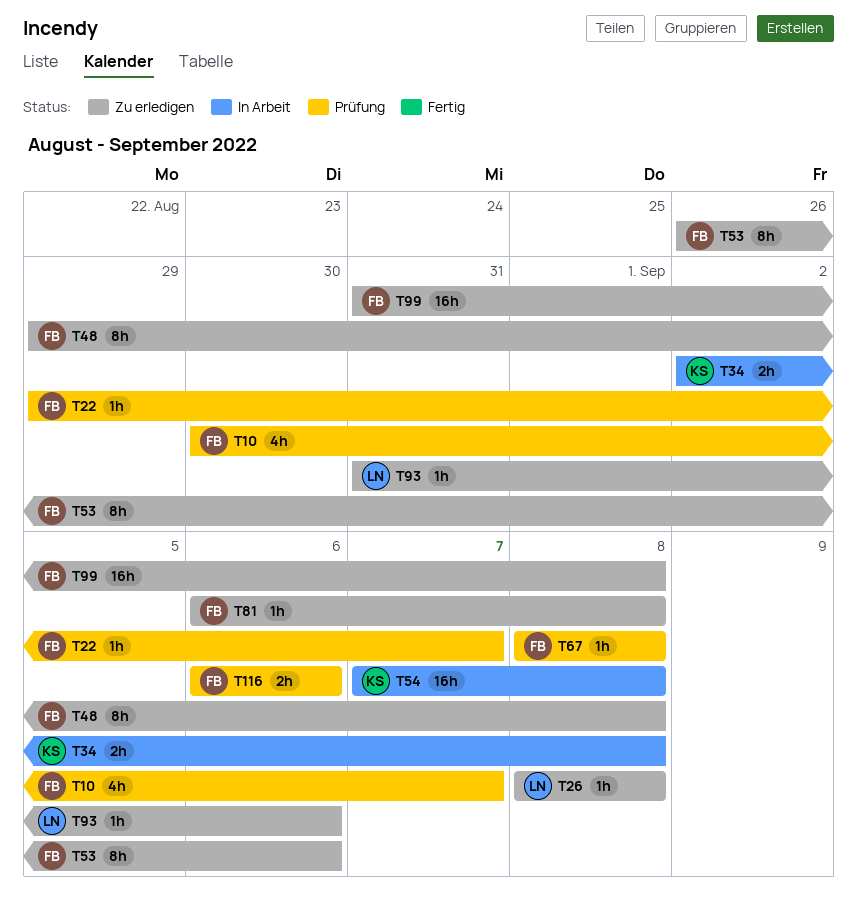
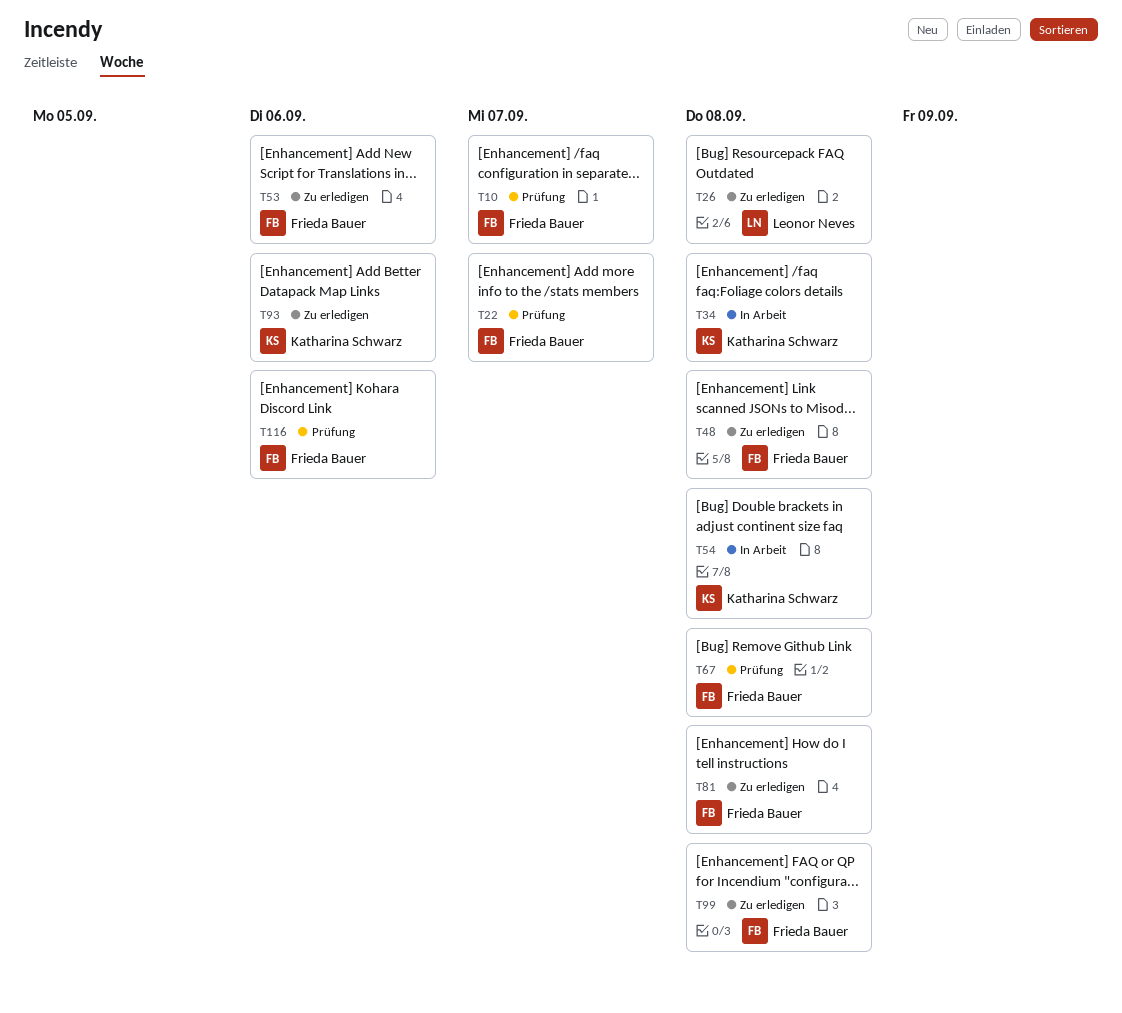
T93, owner: Leonor Neves -> Katharina Schwarz

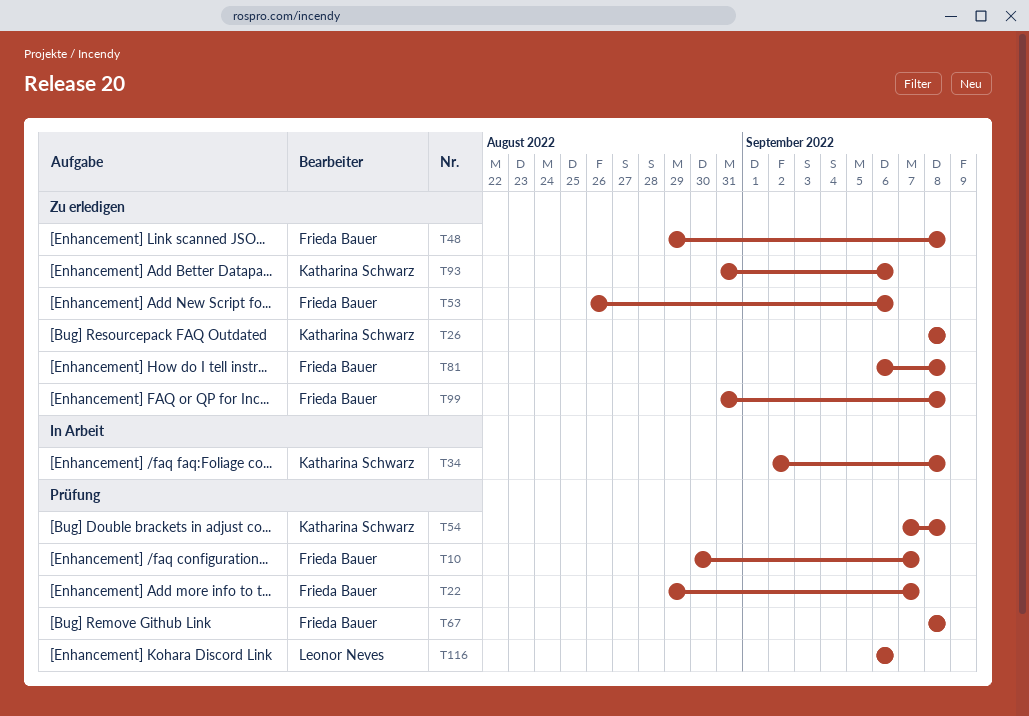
T26, owner: Leonor Neves -> Katharina Schwarz
T54, status: In Arbeit -> Prüfung
T116, owner: Frieda Bauer -> Leonor Neves

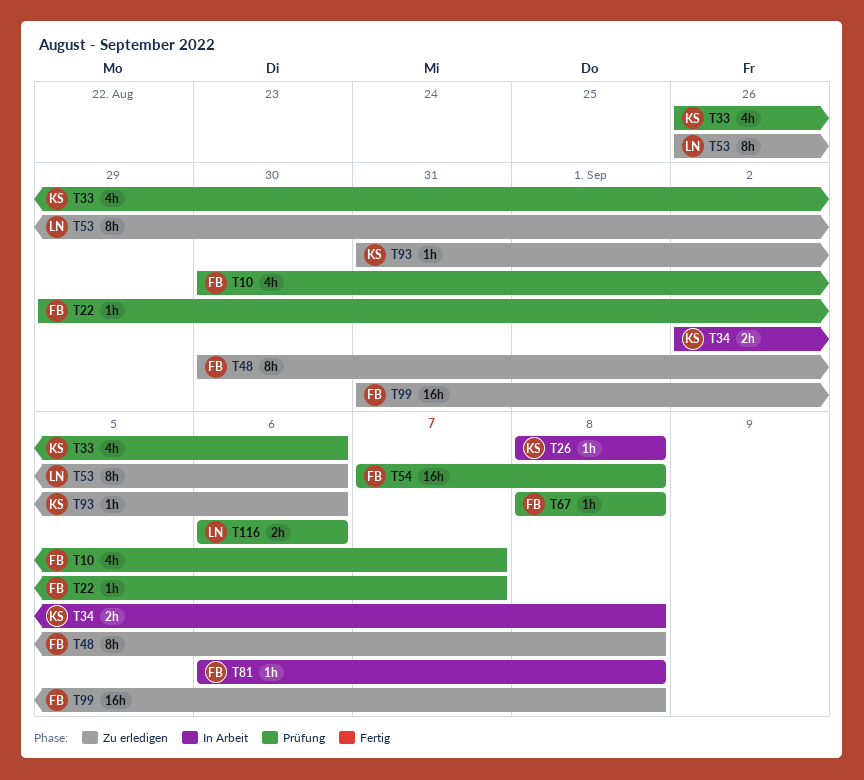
T26, status: Zu erledigen -> In Arbeit
T33: none -> present
T48, start: Aug 29 -> Aug 30
T53, owner: Frieda Bauer -> Leonor Neves
T54, owner: Katharina Schwarz -> Frieda Bauer
T81, status: Zu erledigen -> In Arbeit

